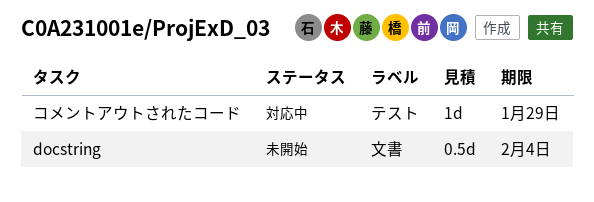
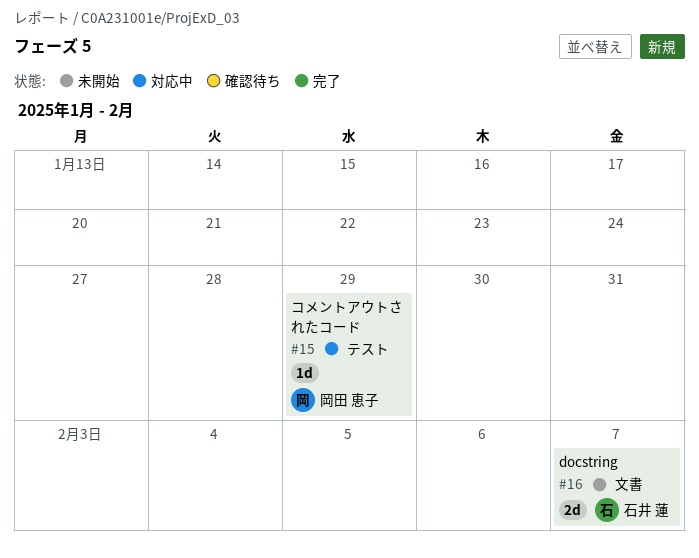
docstring, estimate: 0.5d -> 2d
docstring, due: Feb 4 -> Feb 7

